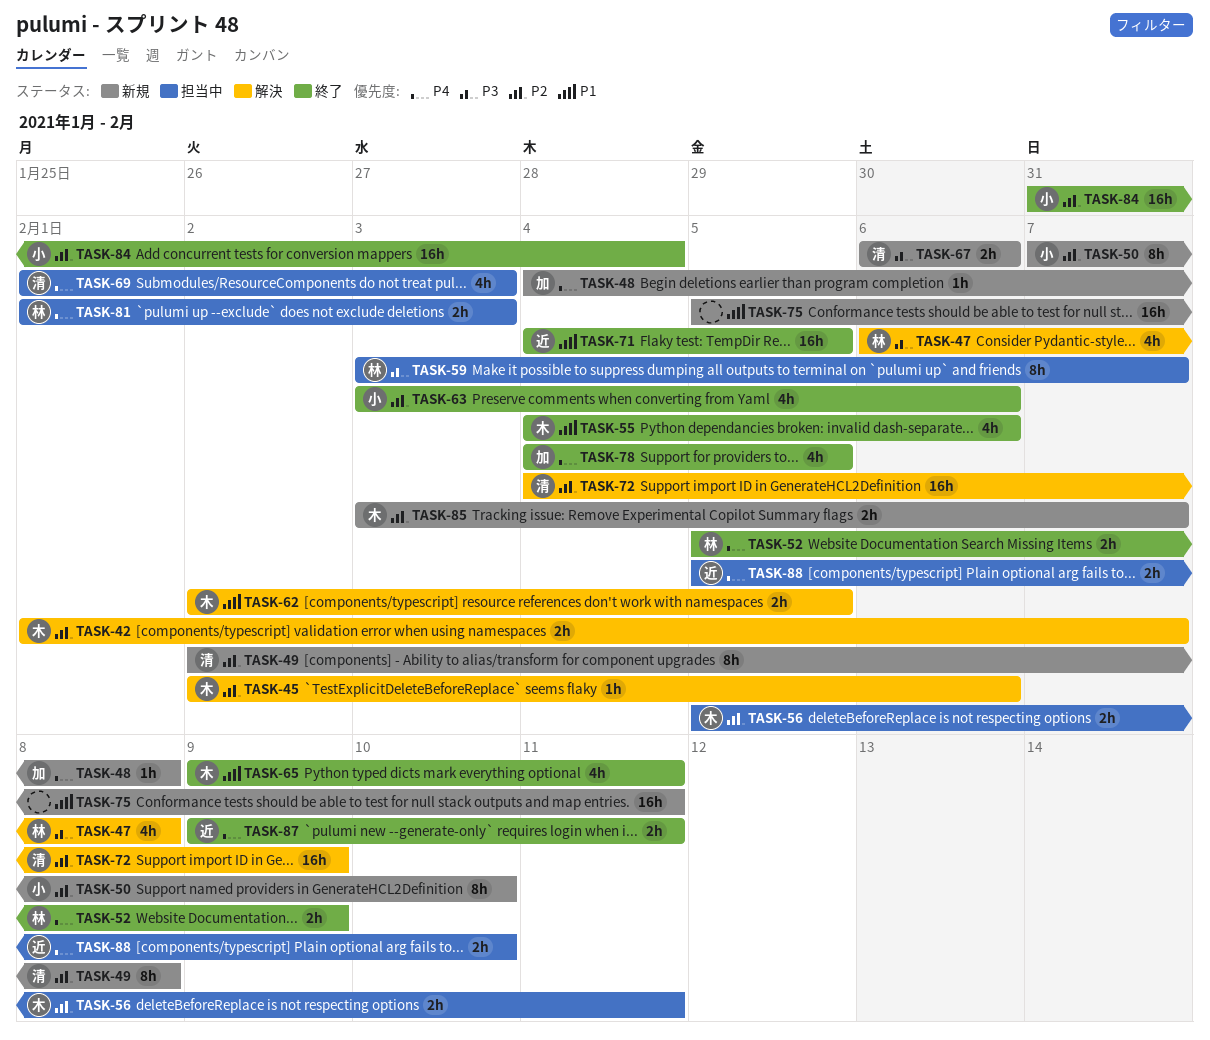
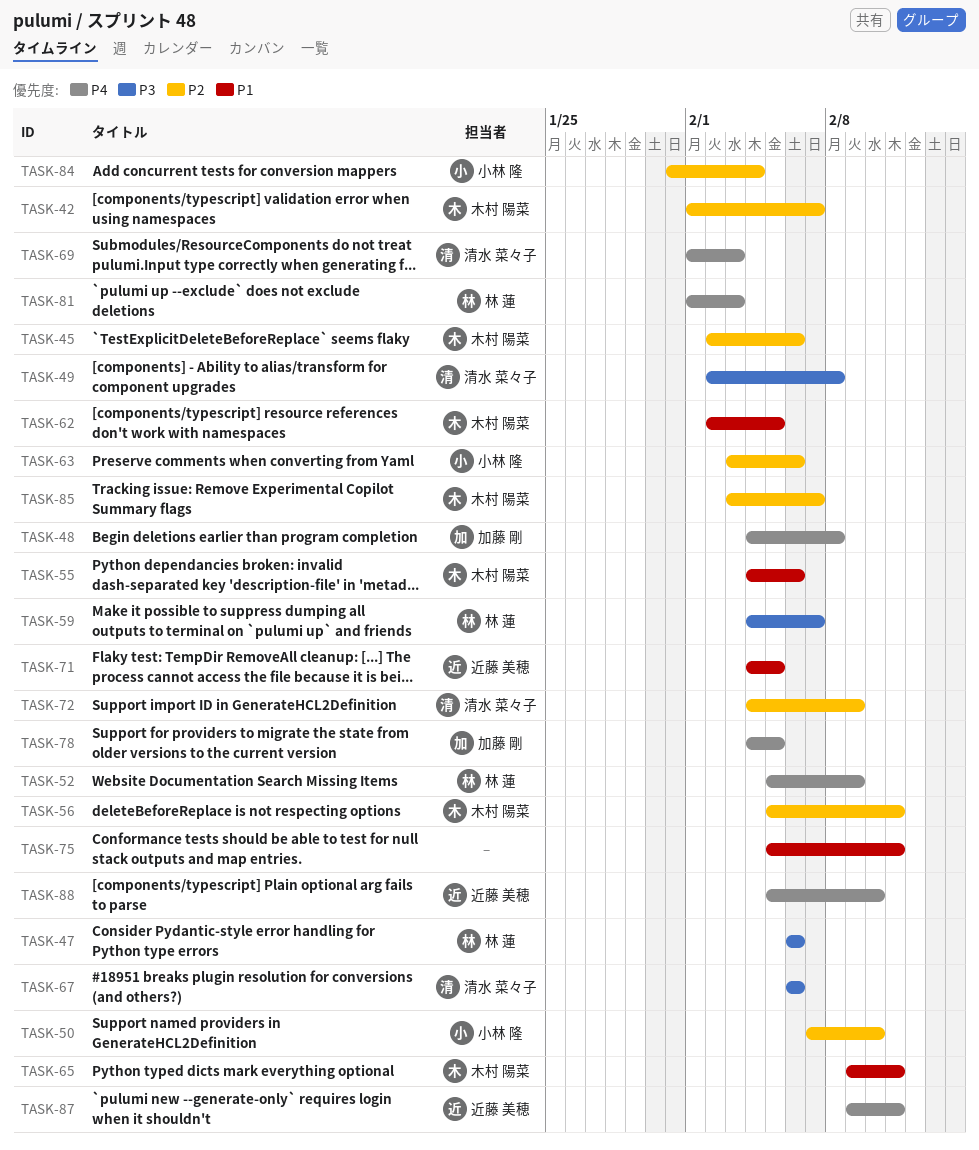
TASK-47, due: Feb 8 -> Feb 6
TASK-49, priority: P2 -> P3
TASK-59, start: Feb 3 -> Feb 4

